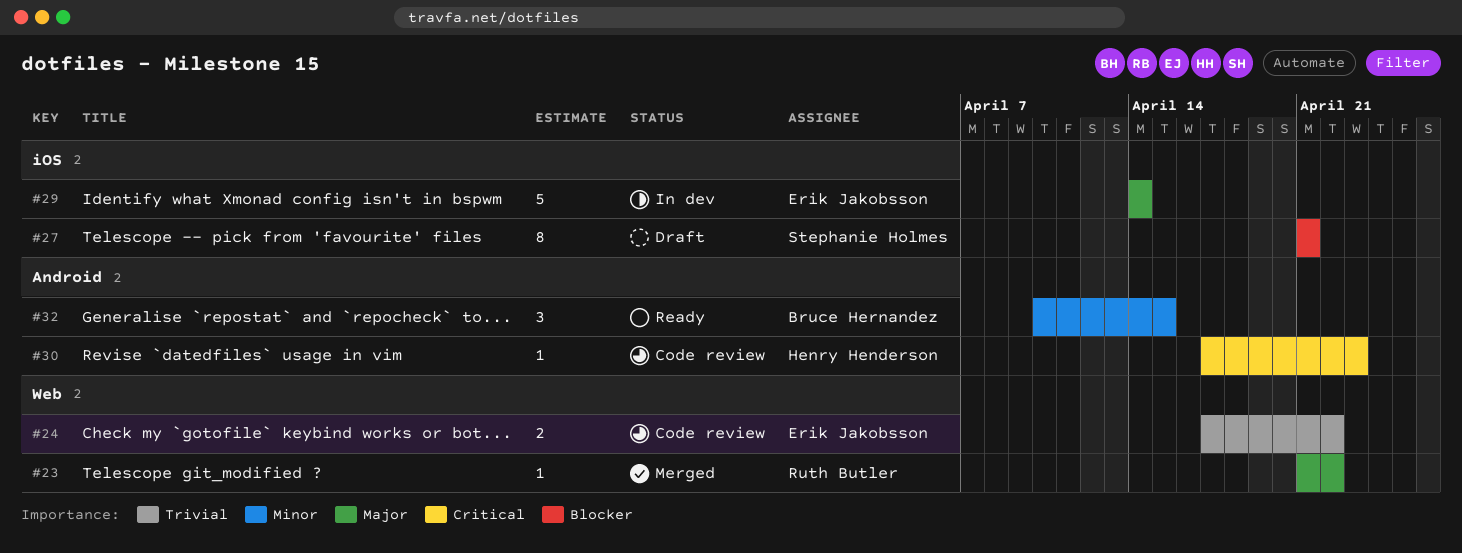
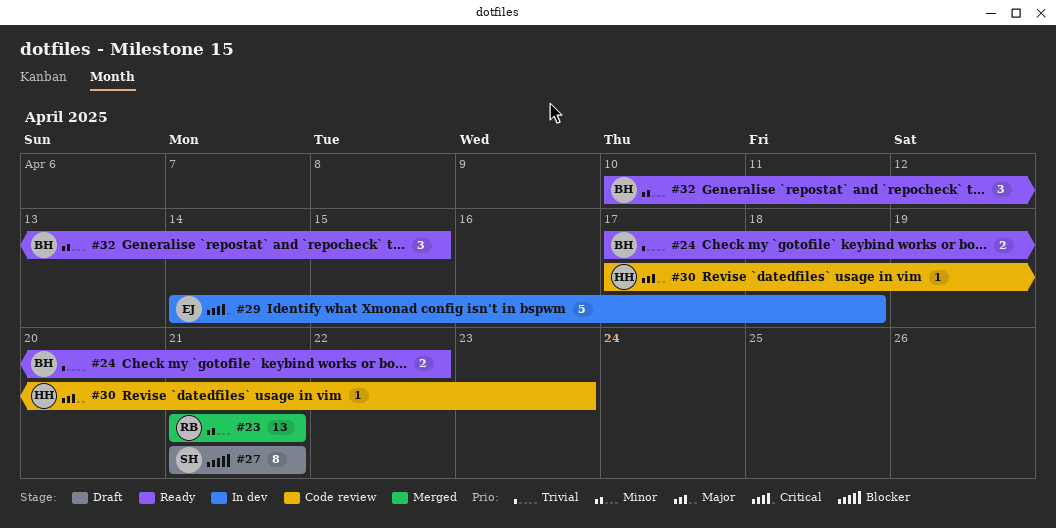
#23, priority: Major -> Minor
#23, estimate: 1 -> 13
#23, due: Apr 22 -> Apr 21
#24, status: Code review -> Ready
#24, owner: Erik Jakobsson -> Bruce Hernandez
#29, priority: Major -> Critical
#29, due: Apr 14 -> Apr 18
#30, priority: Critical -> Major

